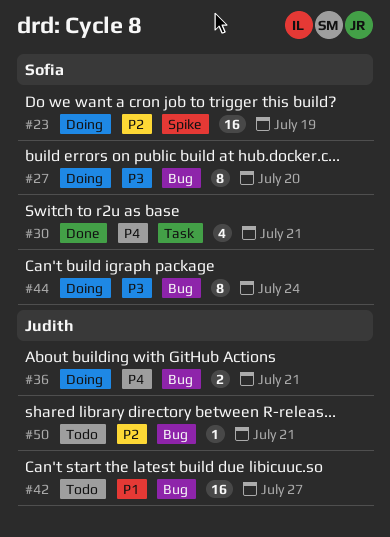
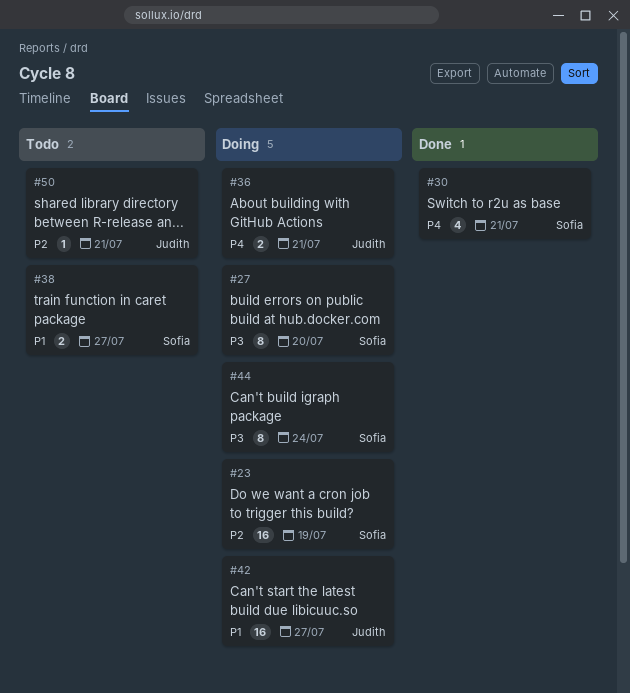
#38: none -> present
#42, status: Todo -> Doing

